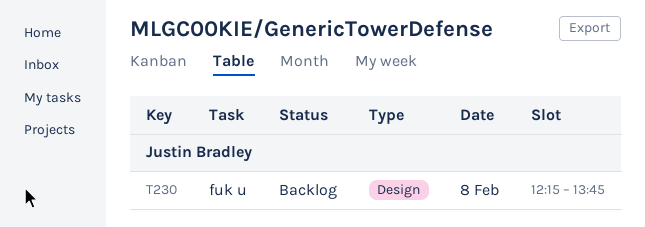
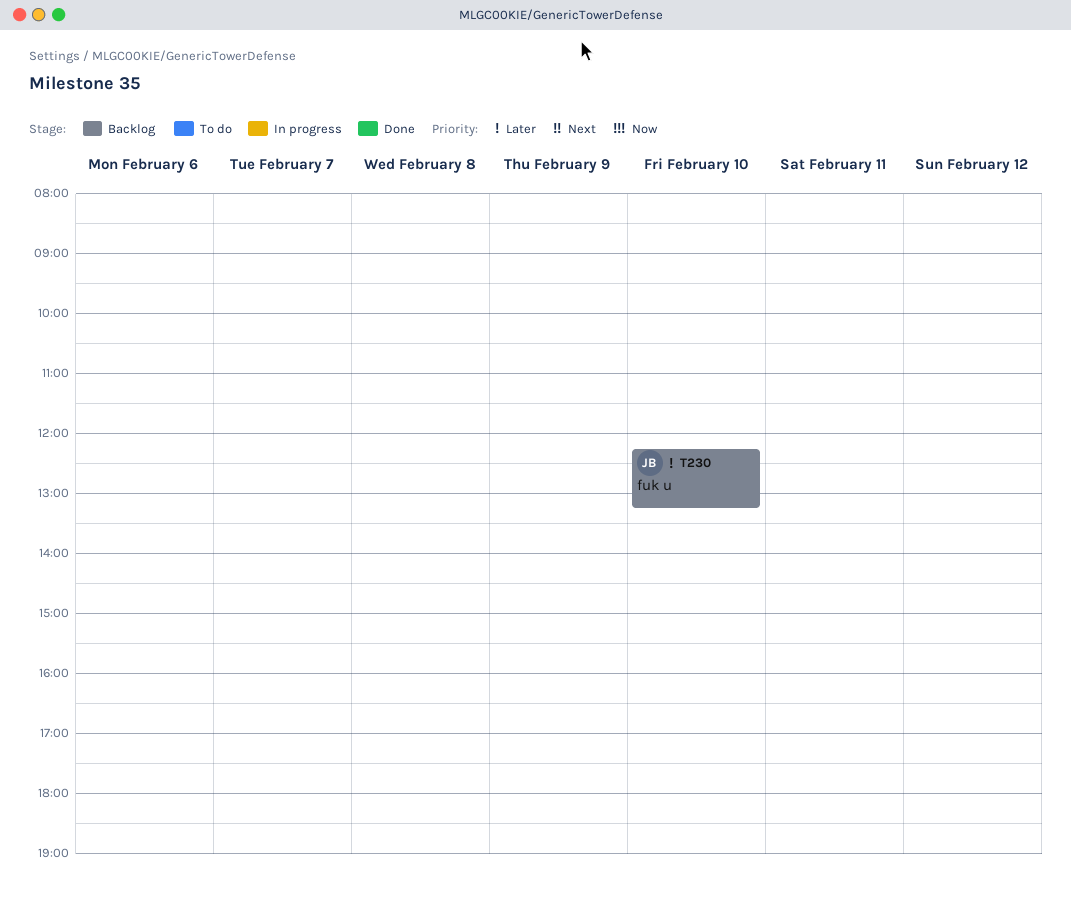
T230, day: Feb 8 -> Feb 10
T230, ends: 13:45 -> 13:15

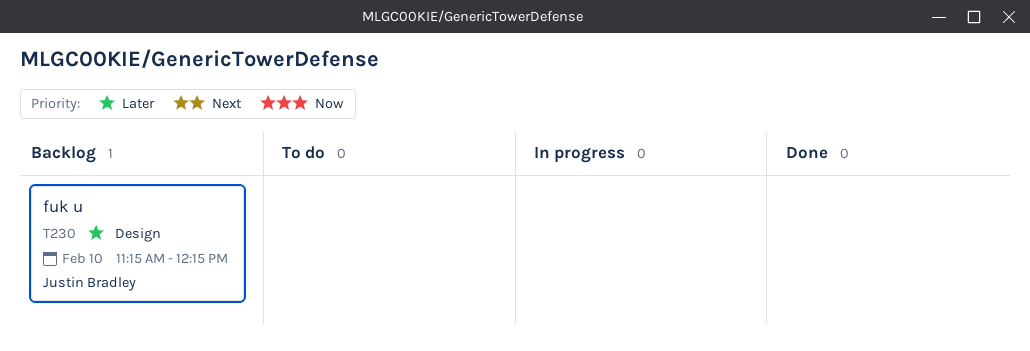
T230, begins: 12:15 -> 11:15
T230, ends: 13:15 -> 12:15

